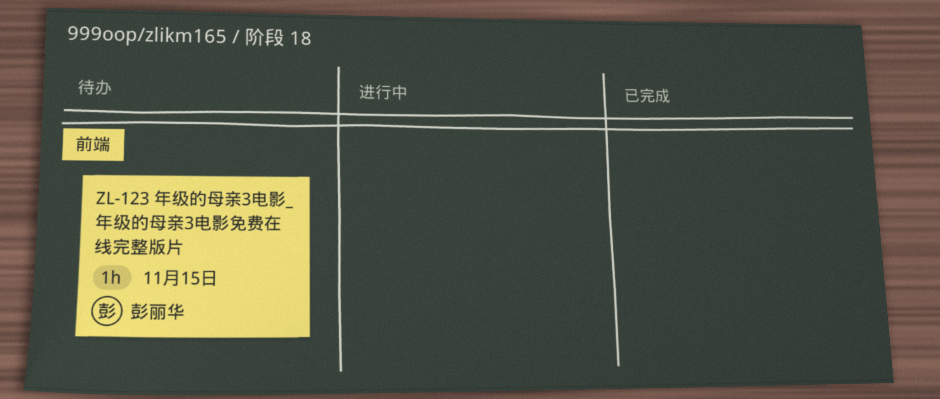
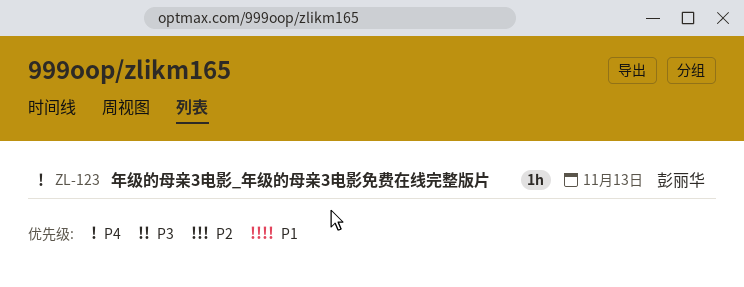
ZL-123, due: Nov 15 -> Nov 13

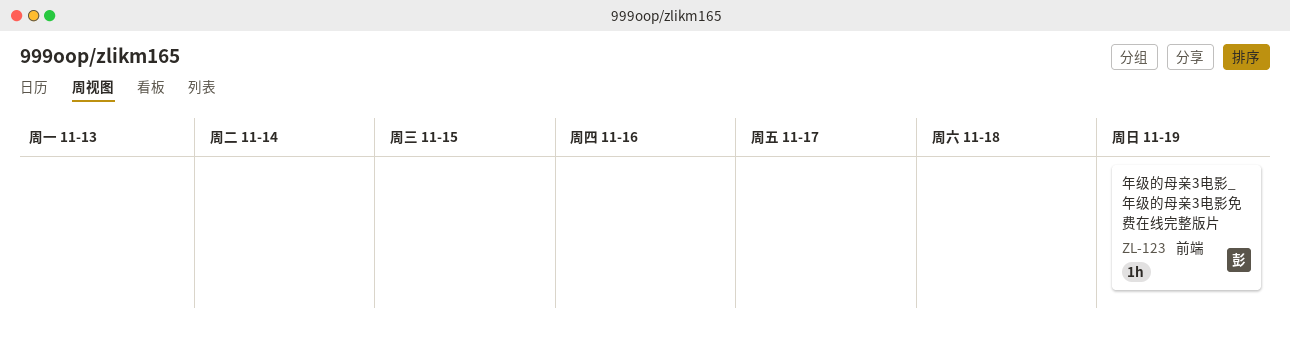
ZL-123, due: Nov 13 -> Nov 19

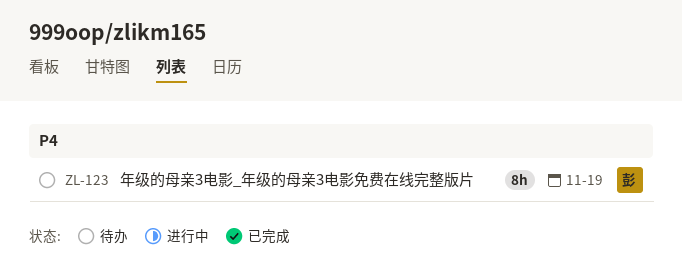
ZL-123, estimate: 1h -> 8h

